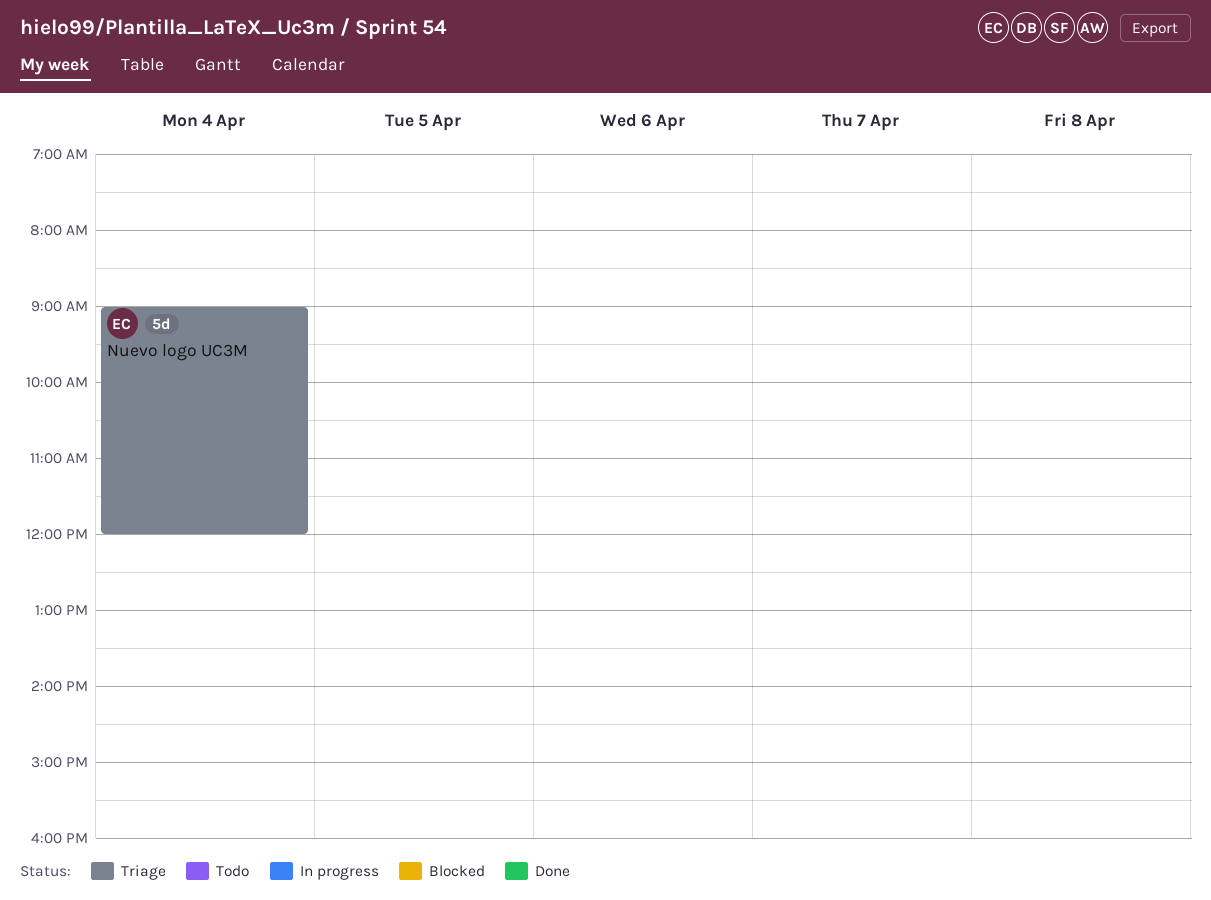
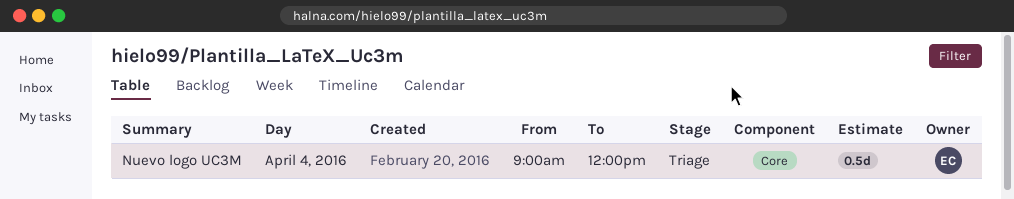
Nuevo logo UC3M, estimate: 5d -> 0.5d

